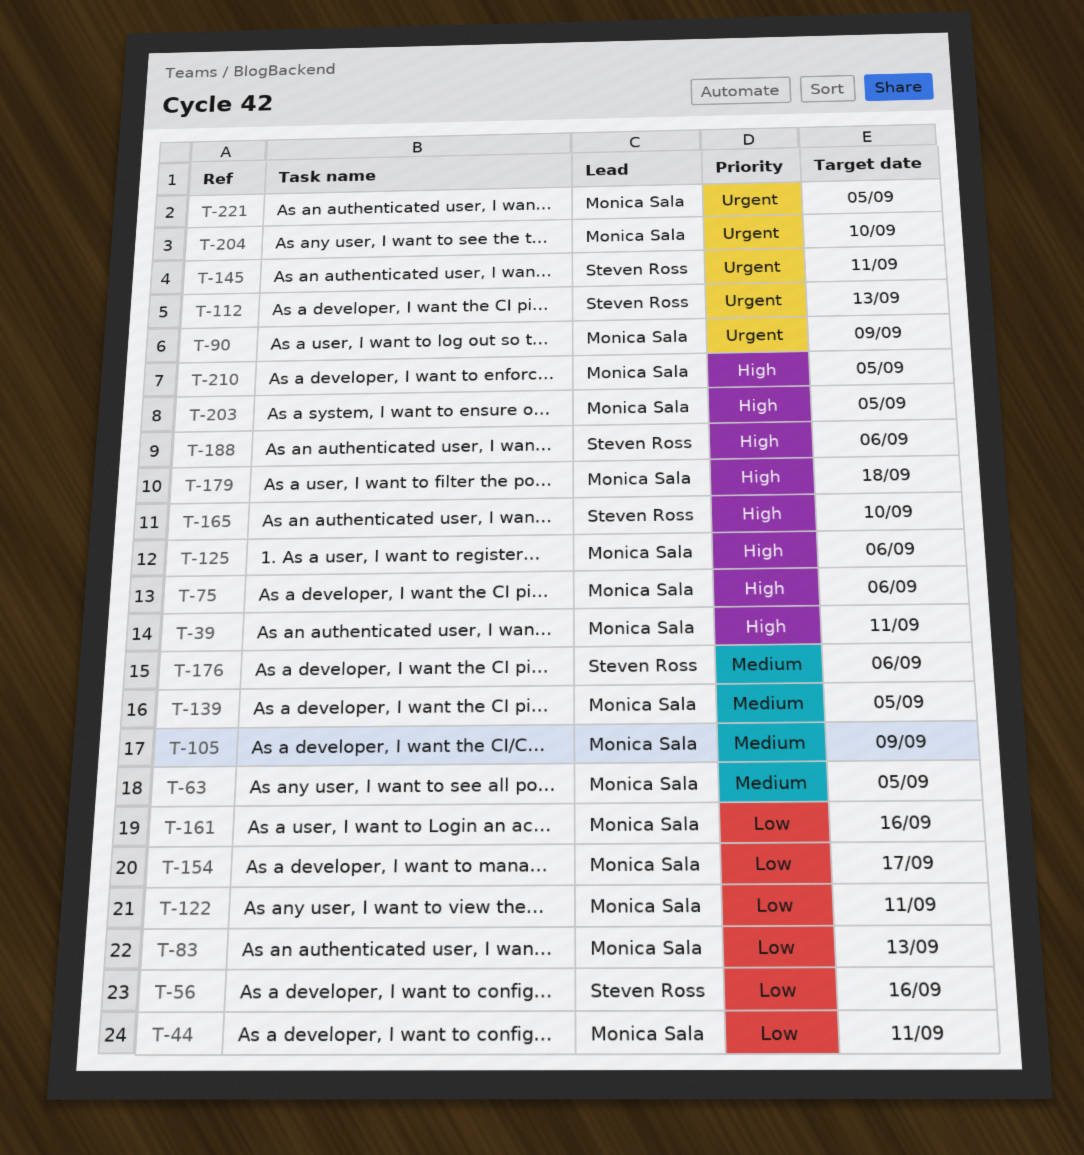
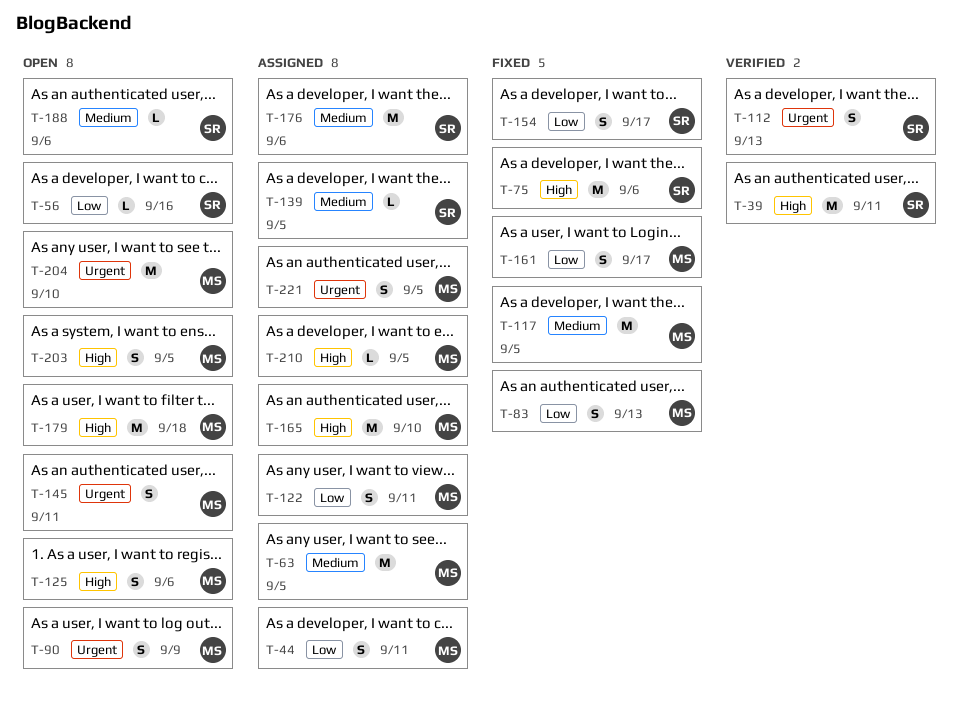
T-39, owner: Monica Sala -> Steven Ross
T-75, owner: Monica Sala -> Steven Ross
T-105: present -> none
T-117: none -> present
T-139, owner: Monica Sala -> Steven Ross
T-145, owner: Steven Ross -> Monica Sala
T-154, owner: Monica Sala -> Steven Ross
T-161, due: Sep 16 -> Sep 17
T-165, owner: Steven Ross -> Monica Sala
T-188, priority: High -> Medium

